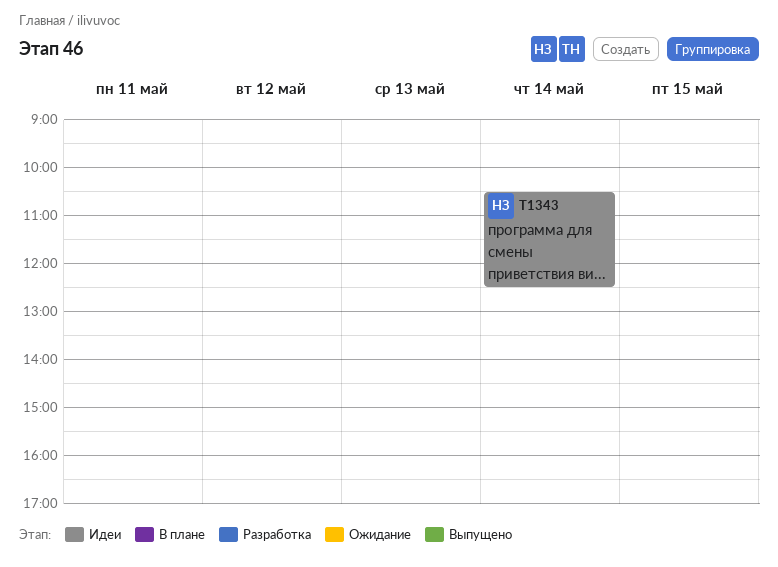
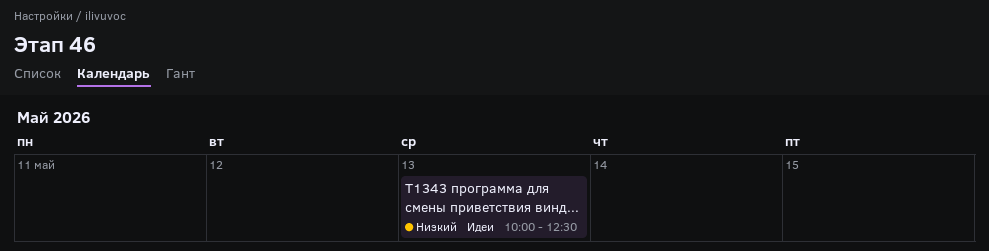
T1343, day: May 14 -> May 13
T1343, begins: 10:30 -> 10:00

